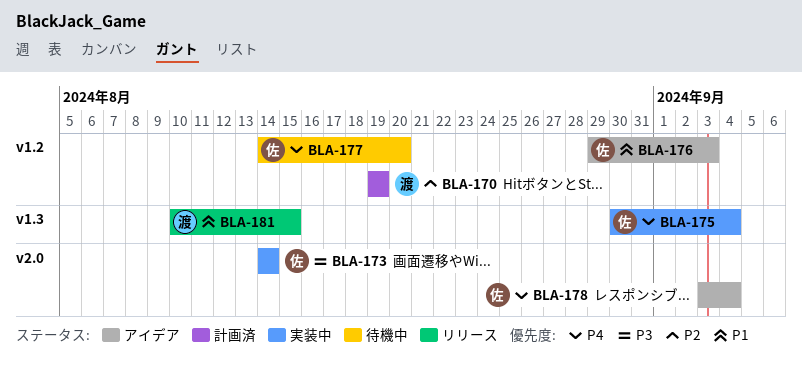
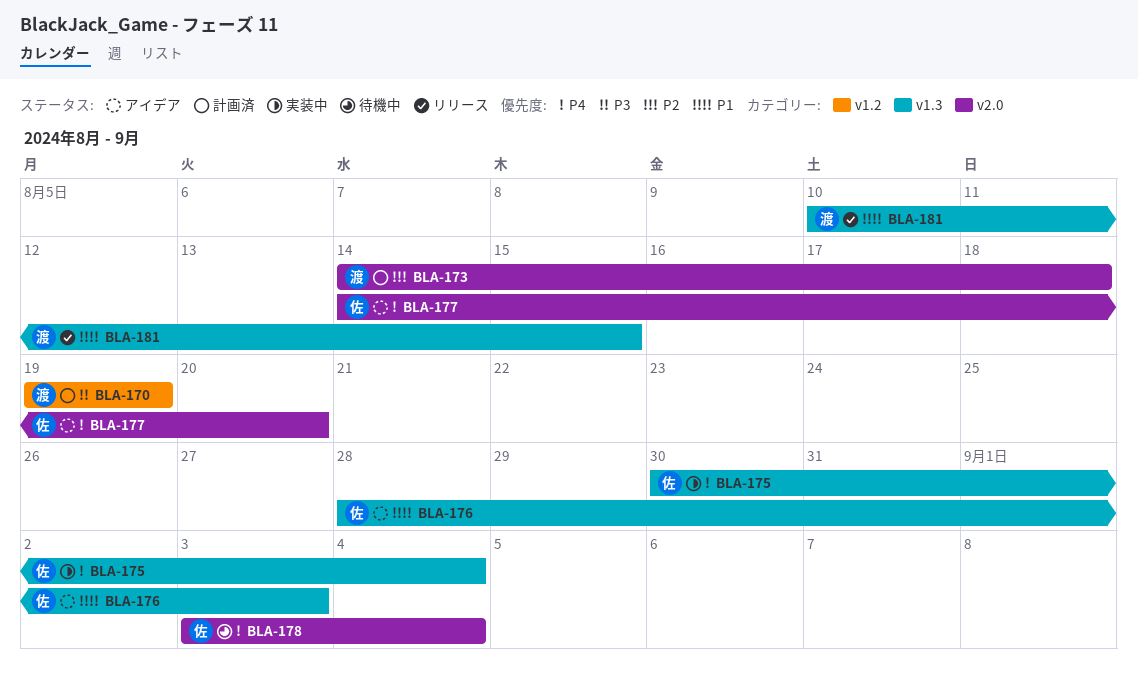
BLA-170, priority: P2 -> P3
BLA-173, status: 実装中 -> 計画済
BLA-173, owner: 佐 -> 渡
BLA-173, priority: P3 -> P2
BLA-173, due: Aug 14 -> Aug 18
BLA-176, label: v1.2 -> v1.3
BLA-176, start: Aug 29 -> Aug 28
BLA-177, status: 待機中 -> アイデア
BLA-177, label: v1.2 -> v2.0
BLA-178, status: アイデア -> 待機中

